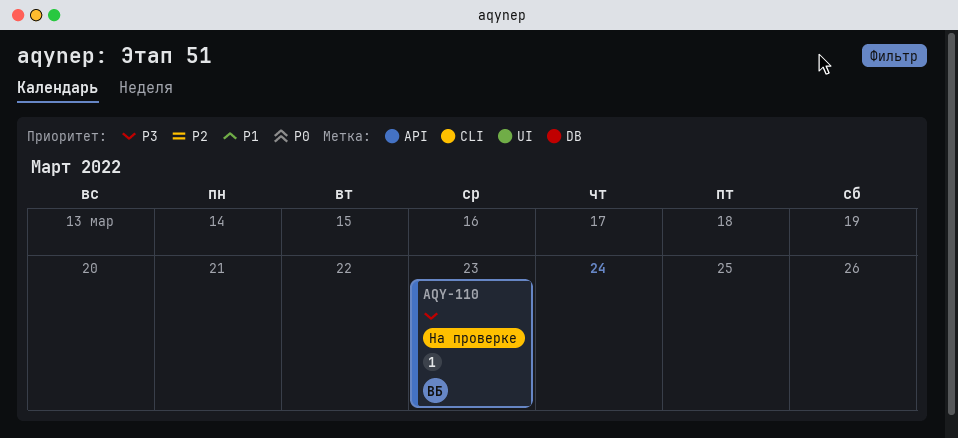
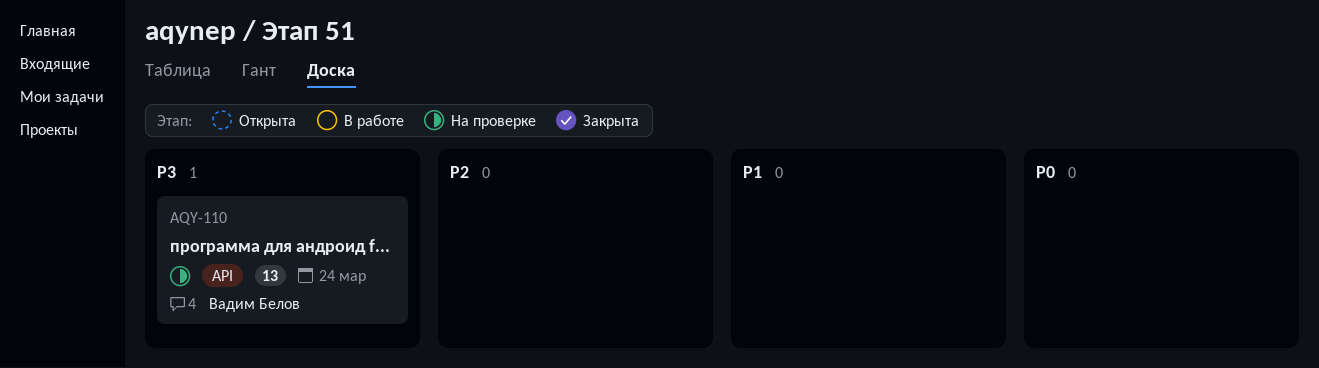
AQY-110, estimate: 1 -> 13
AQY-110, due: Mar 23 -> Mar 24

